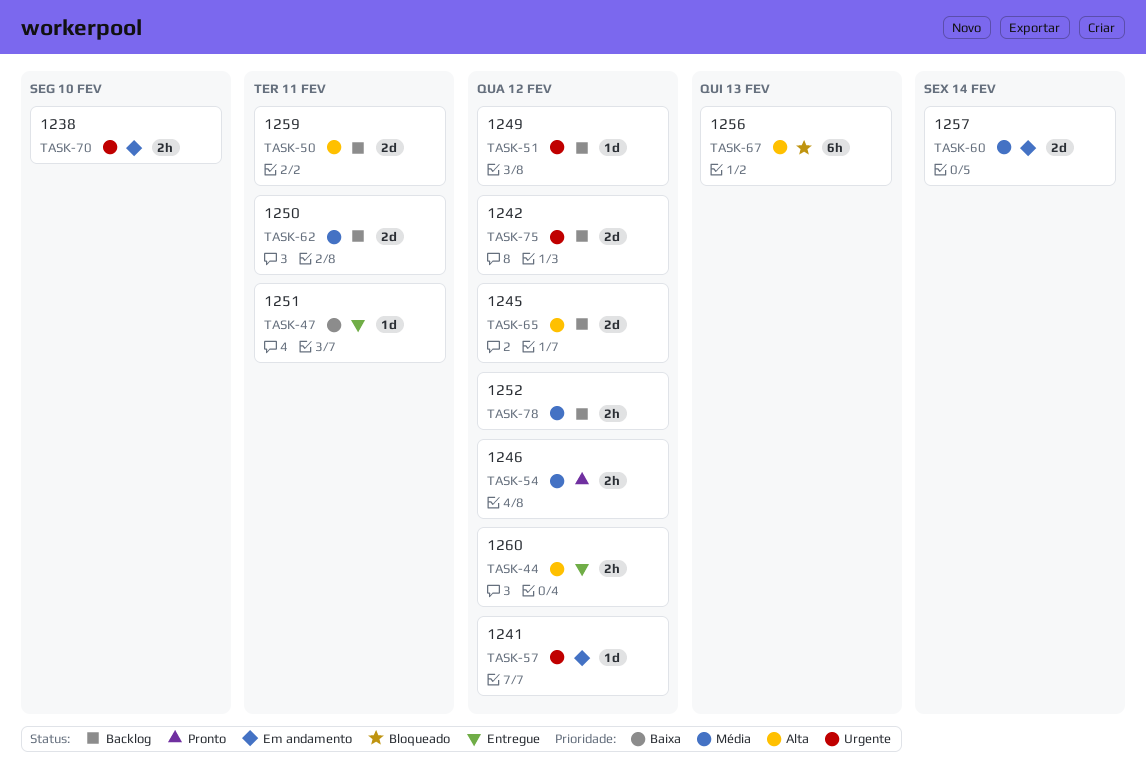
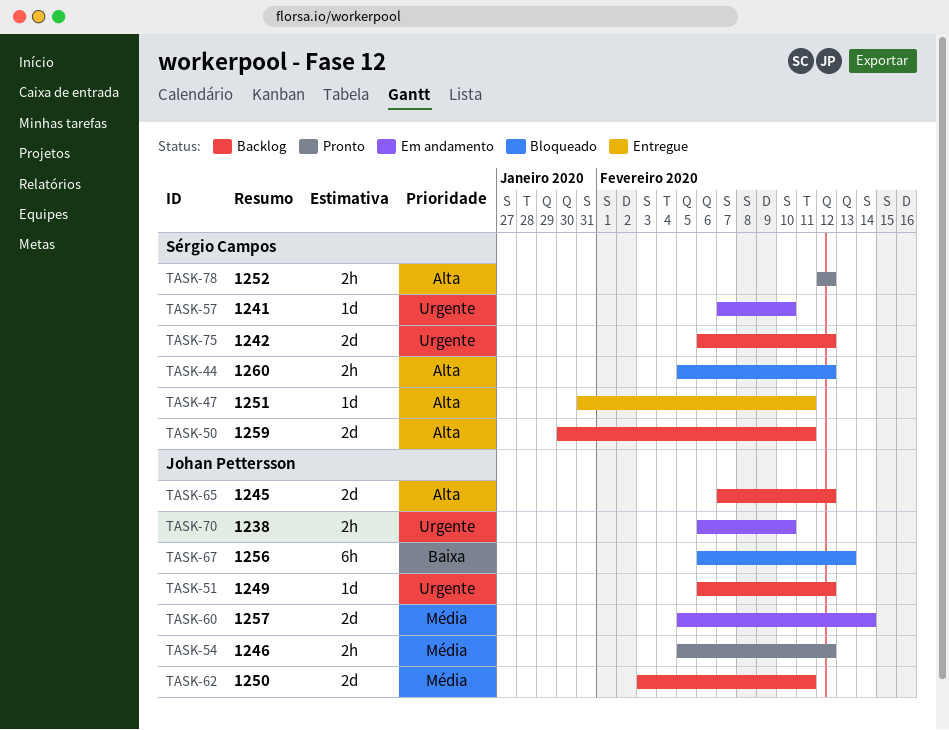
TASK-44, status: Entregue -> Bloqueado
TASK-47, priority: Baixa -> Alta
TASK-57, due: Feb 12 -> Feb 10
TASK-67, priority: Alta -> Baixa
TASK-78, status: Backlog -> Pronto
TASK-78, priority: Média -> Alta

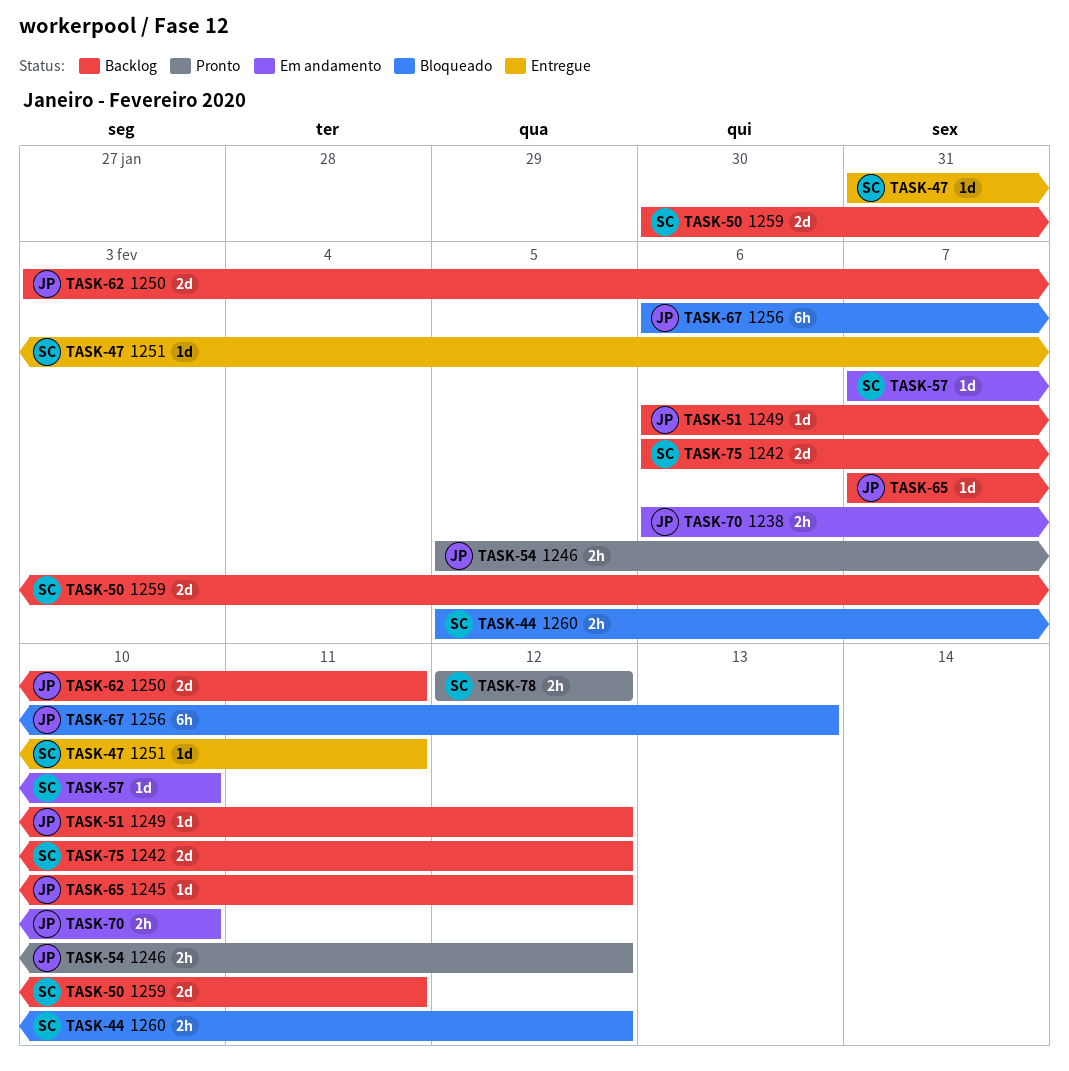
TASK-60: present -> none
TASK-65, estimate: 2d -> 1d

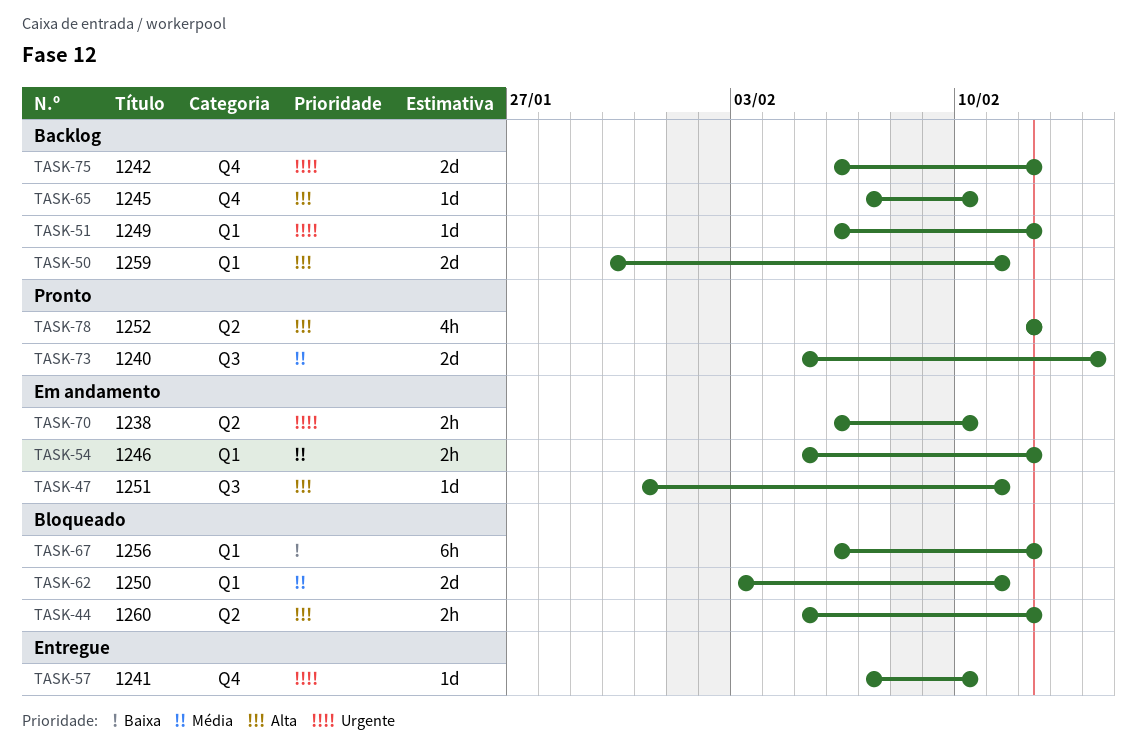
TASK-47, status: Entregue -> Em andamento
TASK-54, status: Pronto -> Em andamento
TASK-57, status: Em andamento -> Entregue
TASK-62, status: Backlog -> Bloqueado
TASK-65, due: Feb 12 -> Feb 10
TASK-67, due: Feb 13 -> Feb 12
TASK-73: none -> present
TASK-78, estimate: 2h -> 4h

